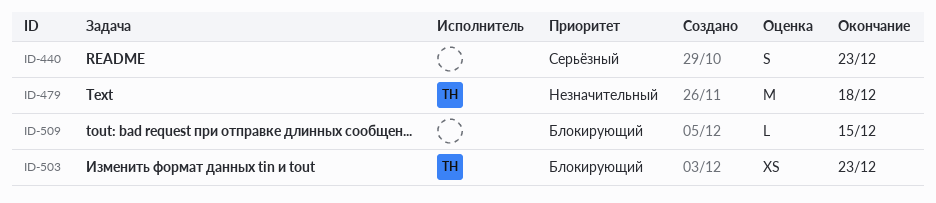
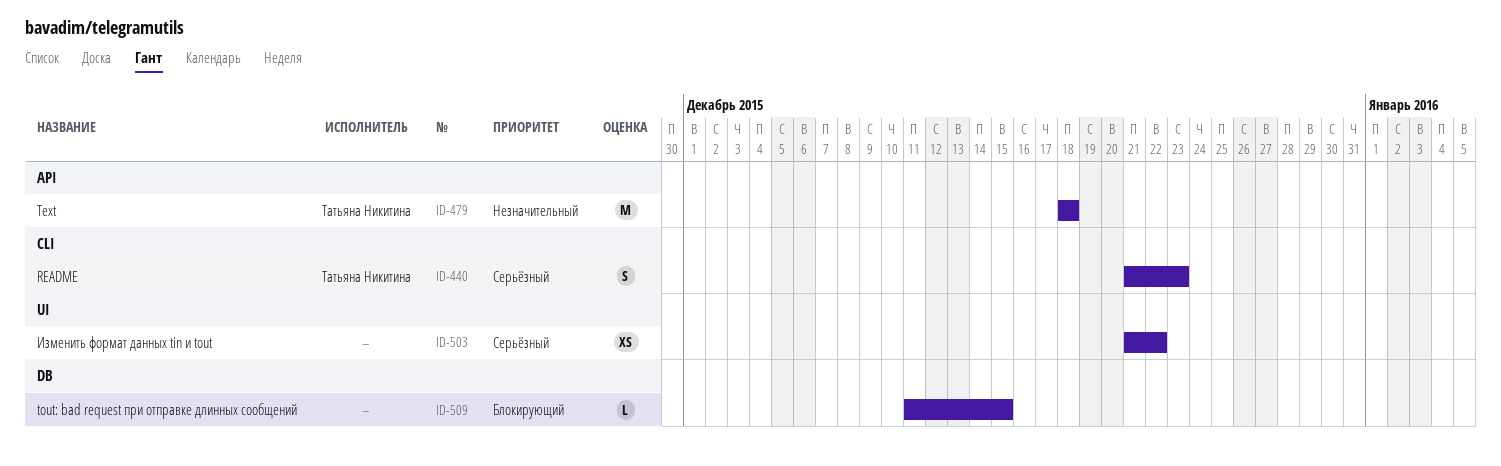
ID-440, owner: none -> Татьяна Никитина
ID-503, owner: Татьяна Никитина -> none
ID-503, priority: Блокирующий -> Серьёзный
ID-503, due: Dec 23 -> Dec 22

